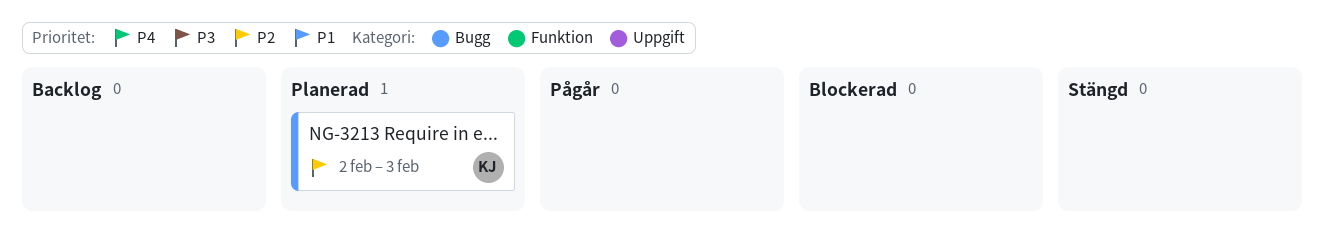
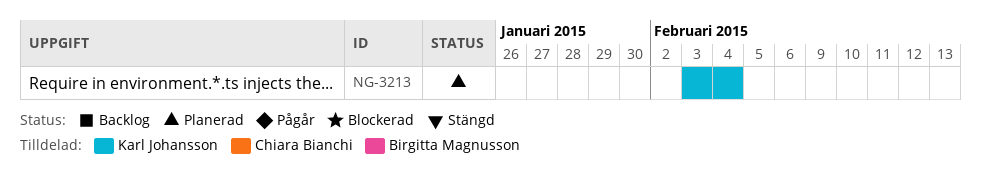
NG-3213, start: Feb 2 -> Feb 3
NG-3213, due: Feb 3 -> Feb 4

